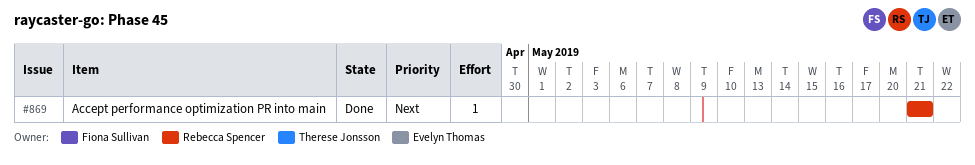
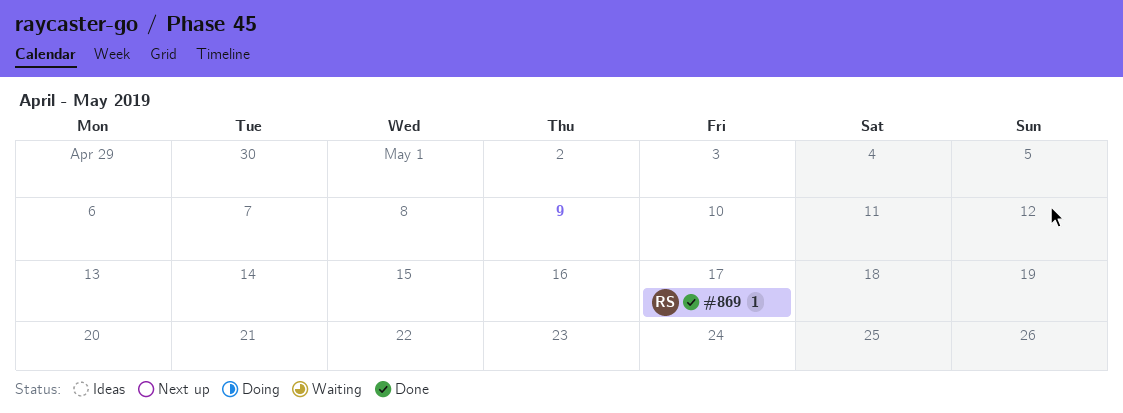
#869, start: May 21 -> May 17
#869, due: May 21 -> May 17

